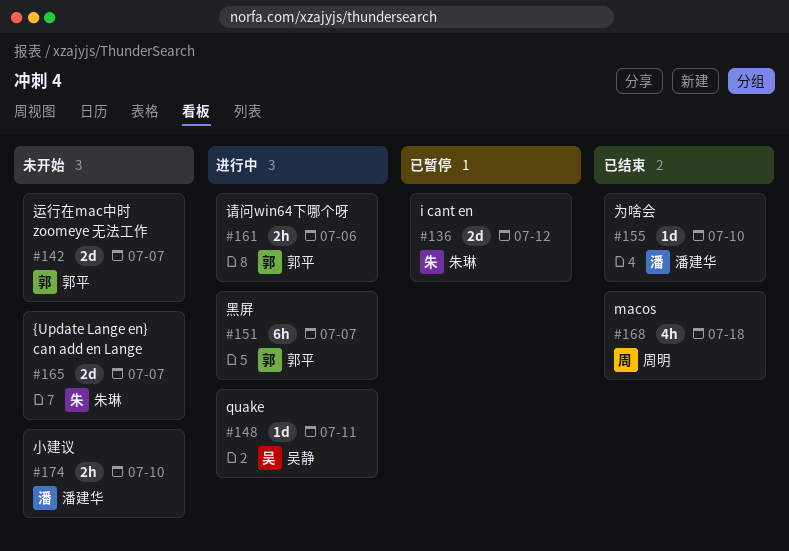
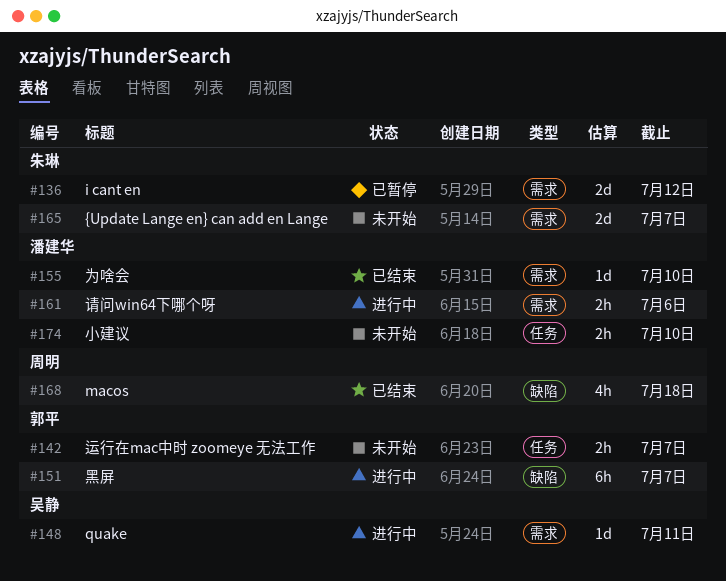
#142, estimate: 2d -> 2h
#161, owner: 郭平 -> 潘建华

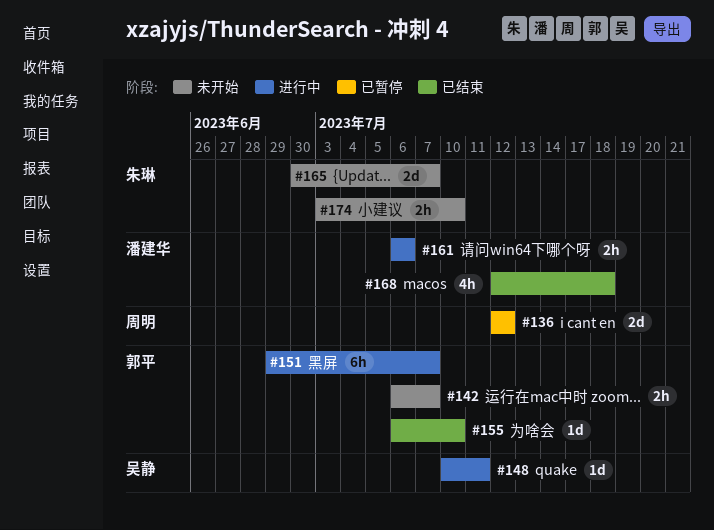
#136, owner: 朱琳 -> 周明
#155, owner: 潘建华 -> 郭平
#168, owner: 周明 -> 潘建华
#174, owner: 潘建华 -> 朱琳

